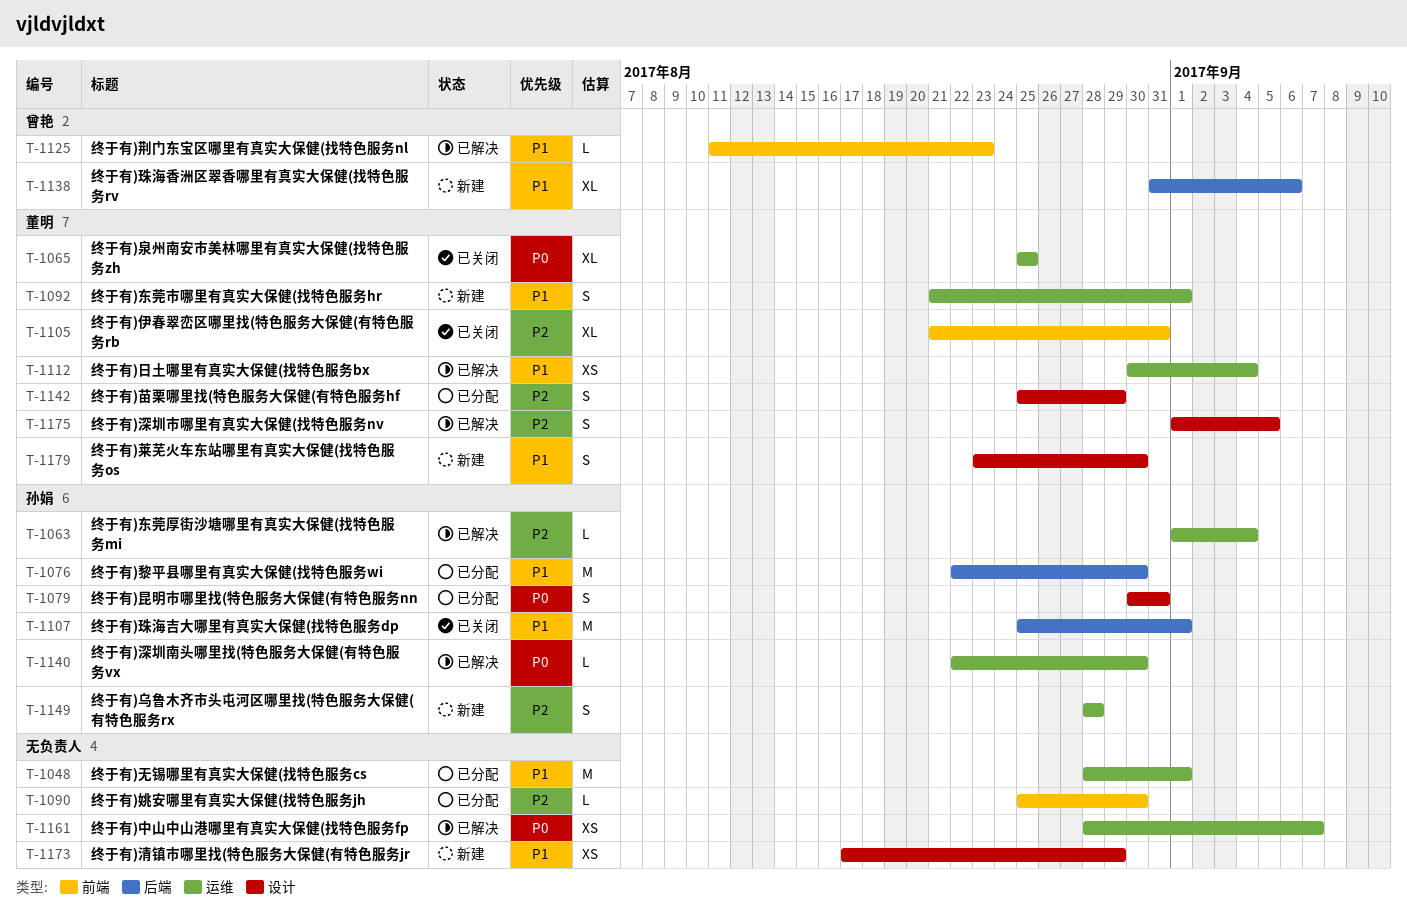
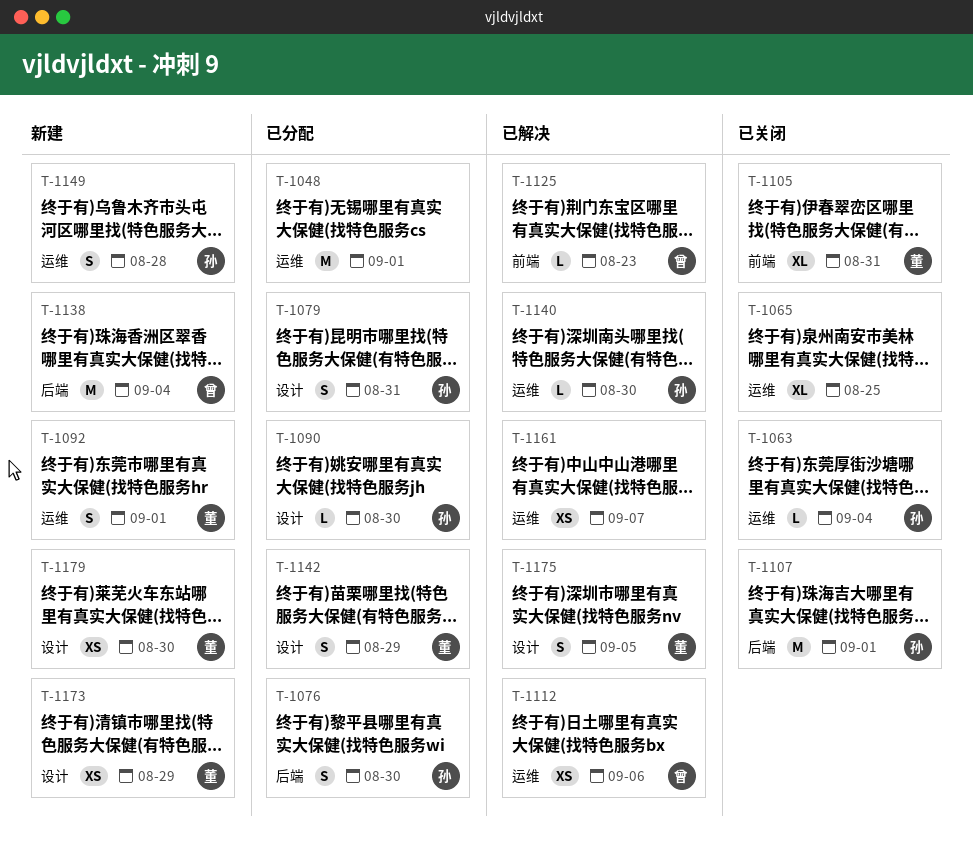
T-1063, status: 已解决 -> 已关闭
T-1065, owner: 董明 -> none
T-1076, estimate: M -> S
T-1090, owner: none -> 孙娟
T-1090, label: 前端 -> 设计
T-1112, owner: 董明 -> 曾艳
T-1112, due: Sep 4 -> Sep 6
T-1138, estimate: XL -> M
T-1138, due: Sep 6 -> Sep 4
T-1173, owner: none -> 董明
T-1179, estimate: S -> XS

